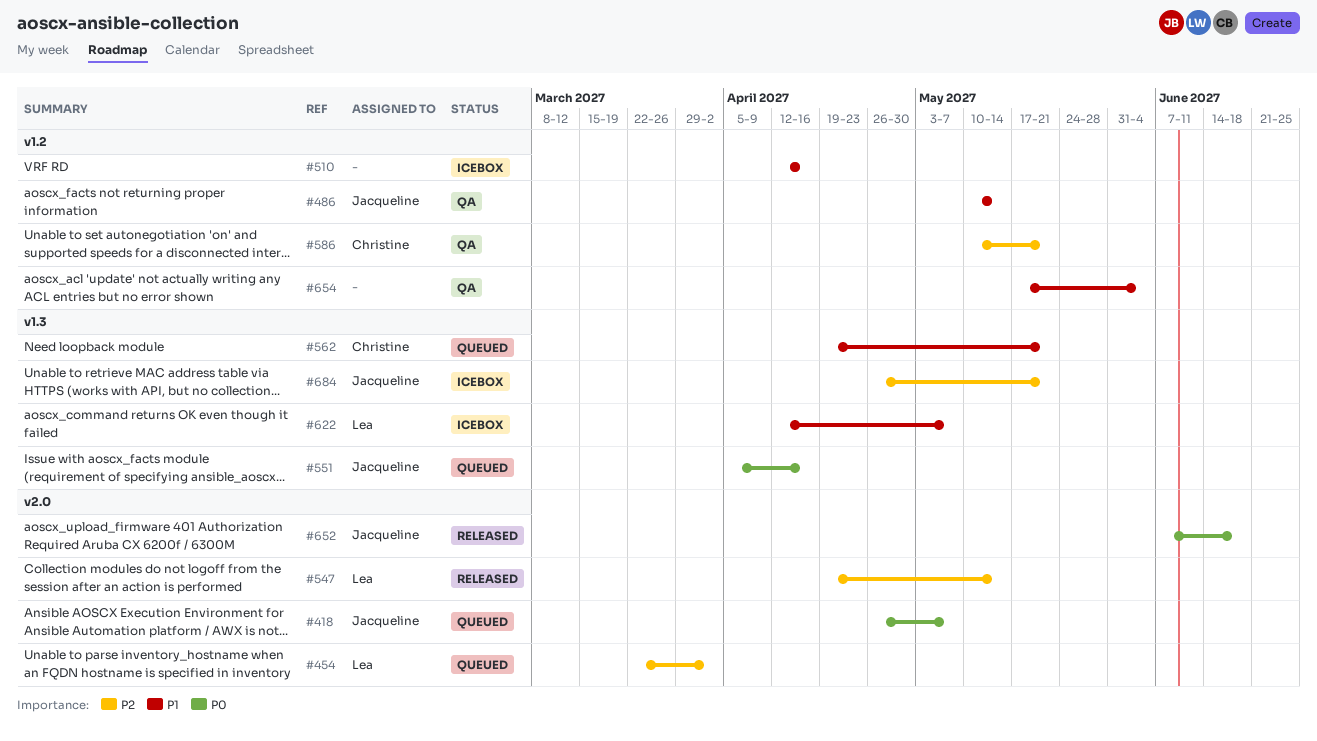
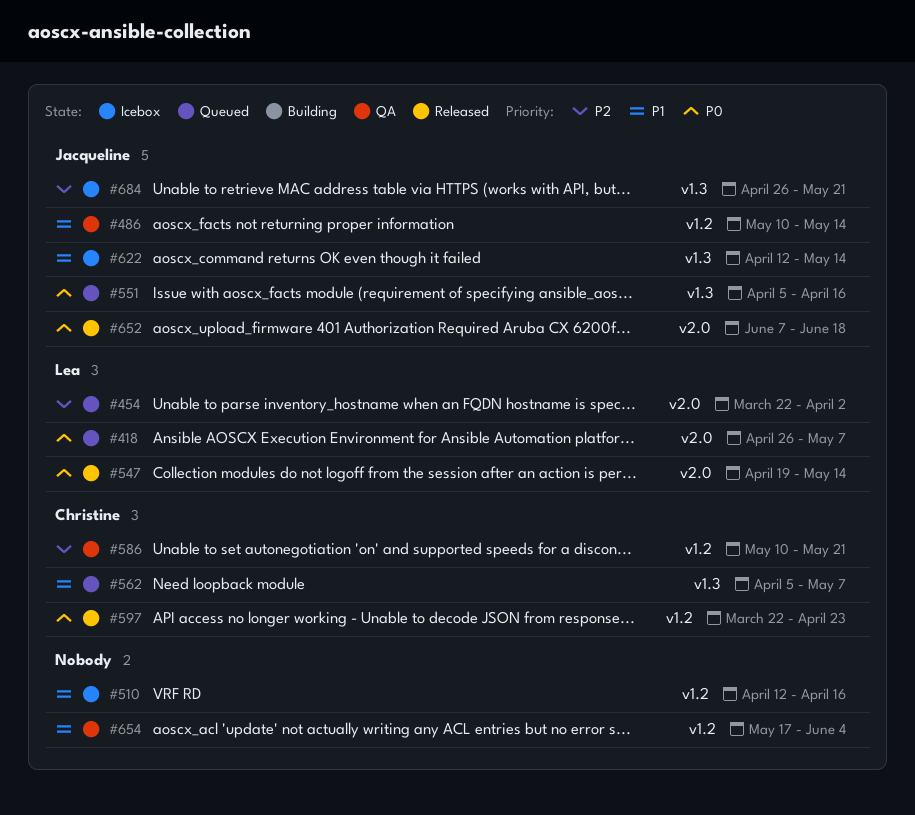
#418, owner: Jacqueline -> Lea
#547, priority: P2 -> P0
#562, start: Apr 19 -> Apr 5
#562, due: May 21 -> May 7
#597: none -> present
#622, owner: Lea -> Jacqueline
#622, due: May 7 -> May 14

